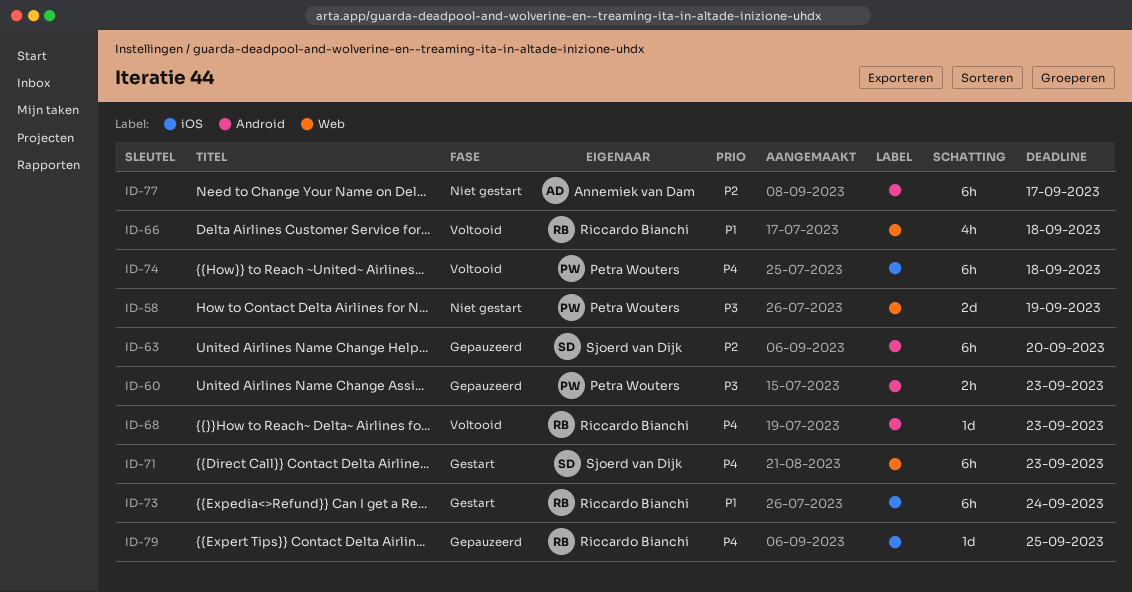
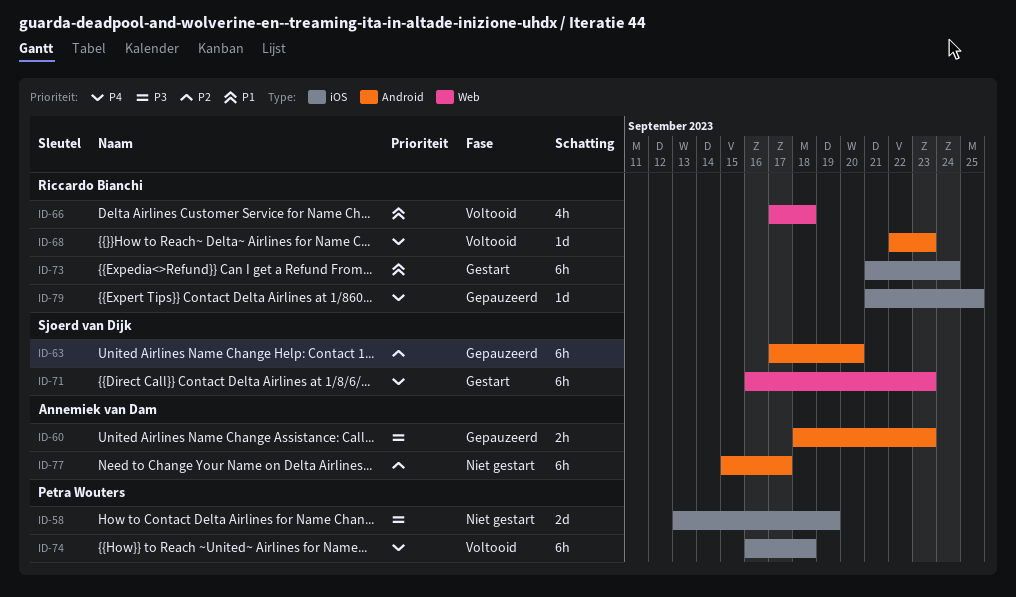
ID-58, label: Web -> iOS
ID-60, owner: Petra Wouters -> Annemiek van Dam

